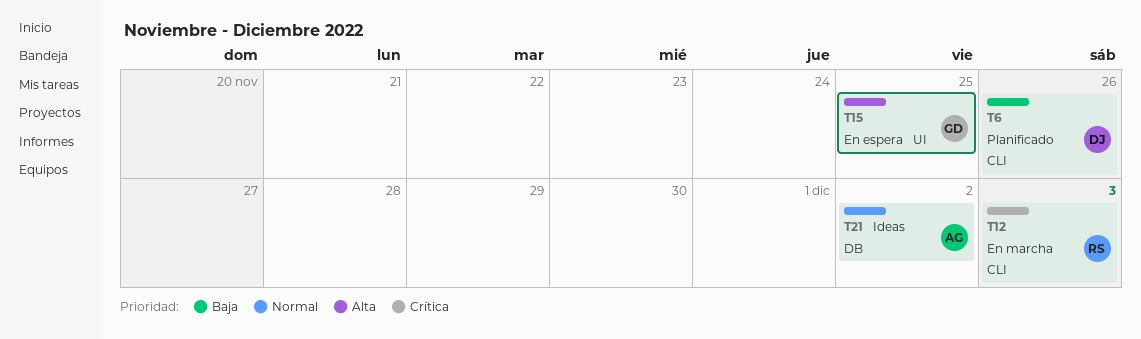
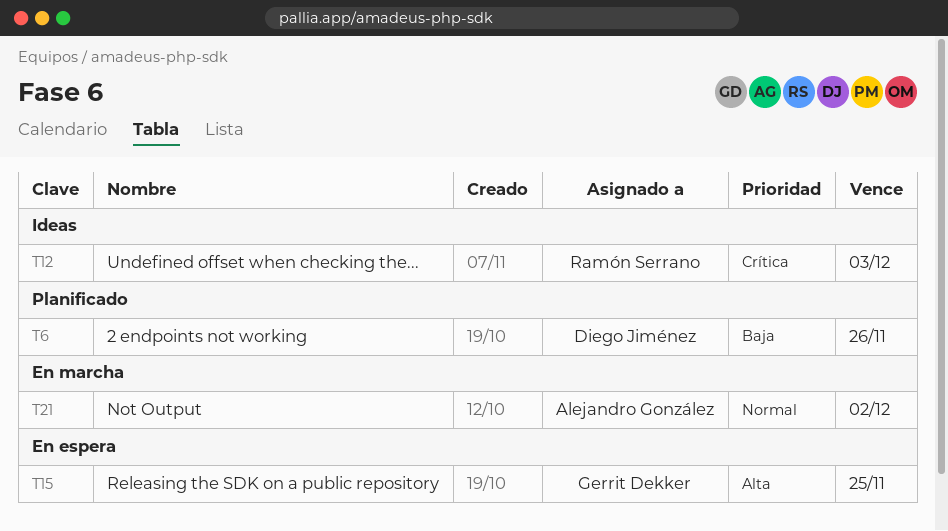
T12, status: En marcha -> Ideas
T21, status: Ideas -> En marcha

